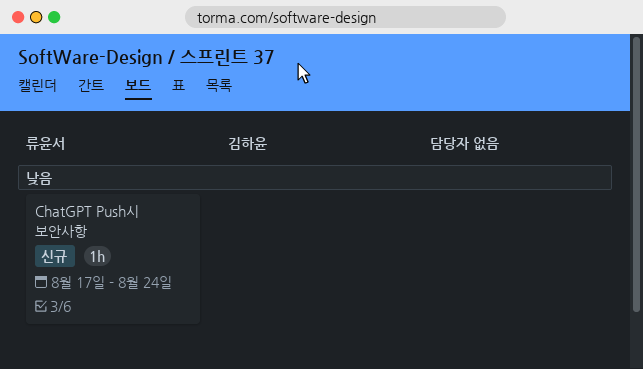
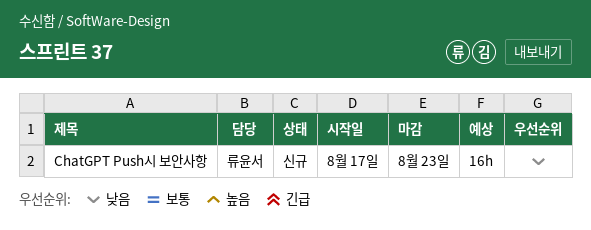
ChatGPT Push시 보안사항, estimate: 1h -> 16h
ChatGPT Push시 보안사항, due: Aug 24 -> Aug 23

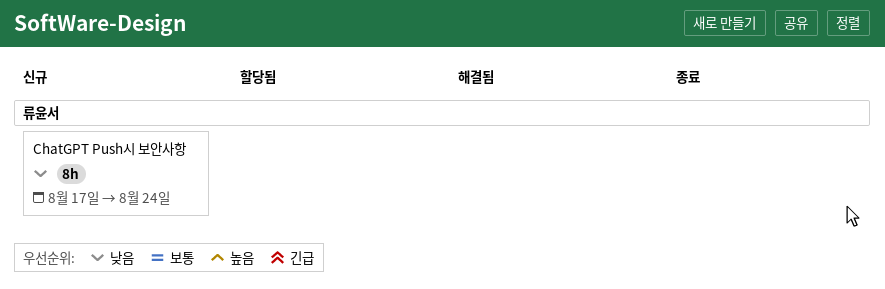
ChatGPT Push시 보안사항, estimate: 16h -> 8h
ChatGPT Push시 보안사항, due: Aug 23 -> Aug 24

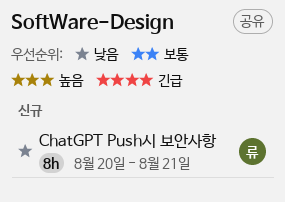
ChatGPT Push시 보안사항, start: Aug 17 -> Aug 20
ChatGPT Push시 보안사항, due: Aug 24 -> Aug 21

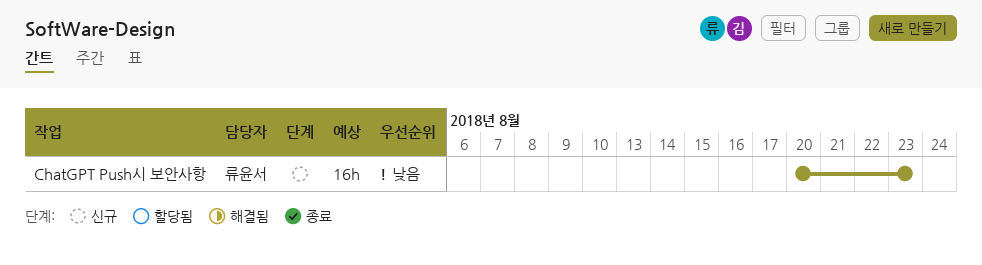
ChatGPT Push시 보안사항, estimate: 8h -> 16h
ChatGPT Push시 보안사항, due: Aug 21 -> Aug 23

